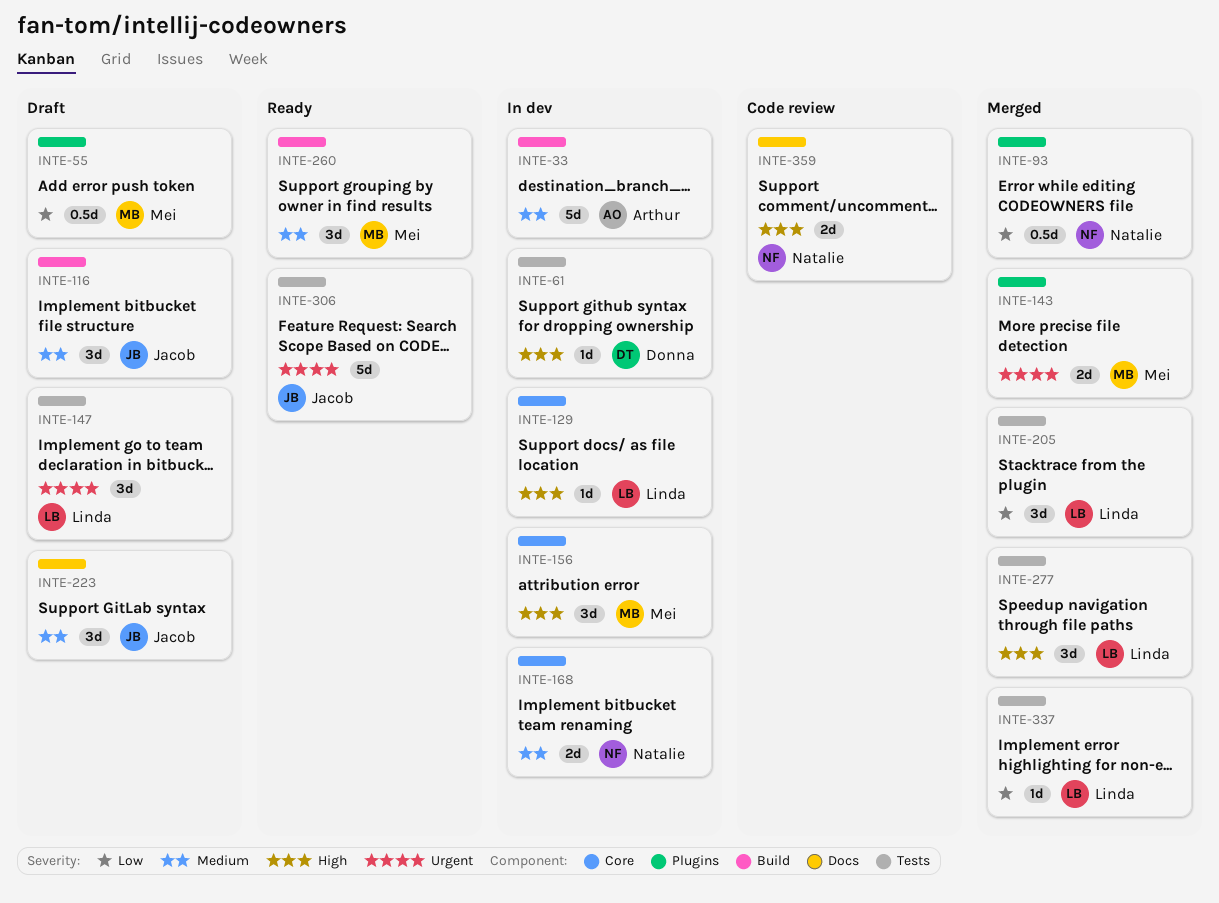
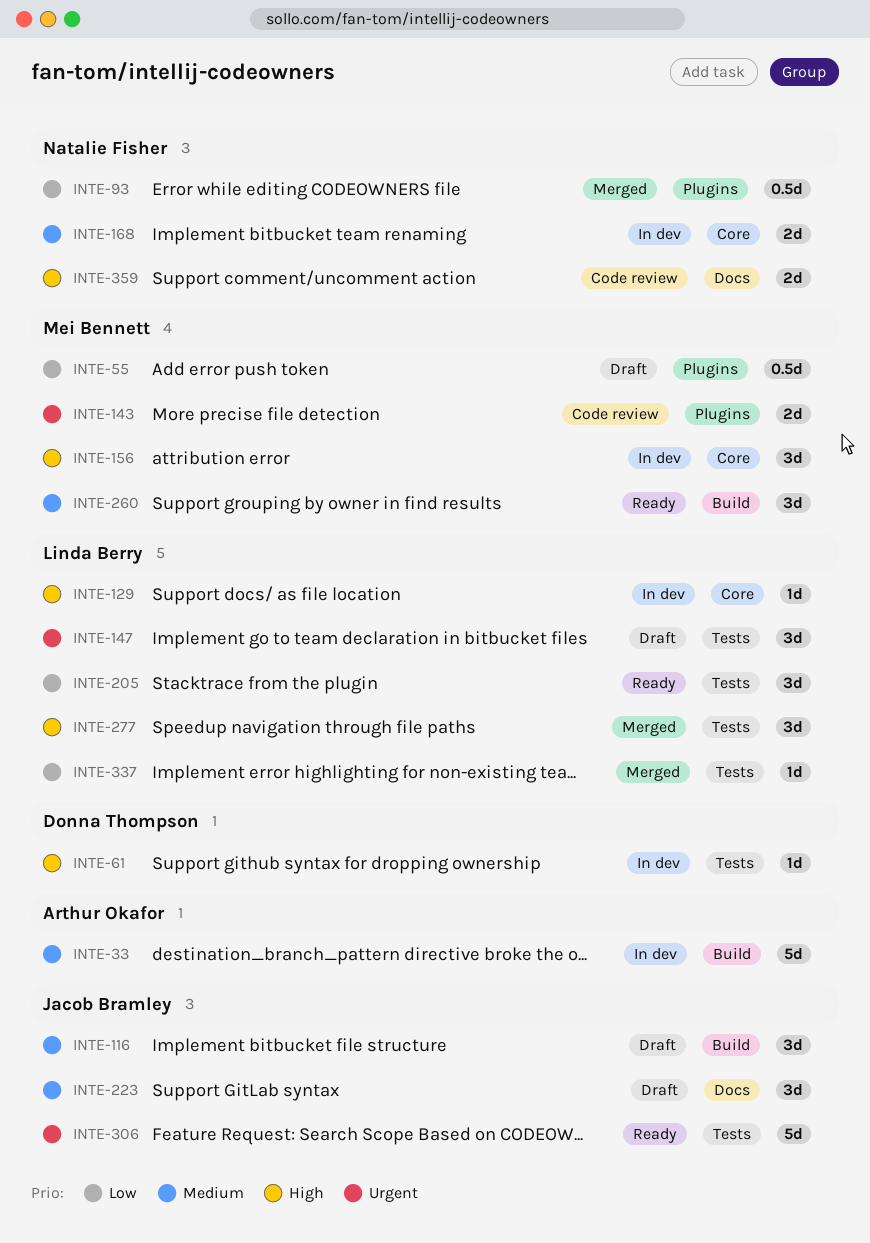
INTE-143, status: Merged -> Code review
INTE-205, status: Merged -> Ready

